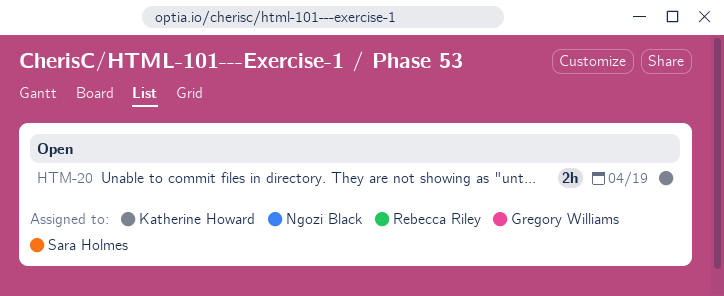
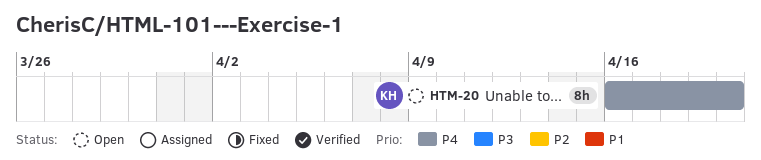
HTM-20, estimate: 2h -> 8h
HTM-20, due: Apr 19 -> Apr 20

